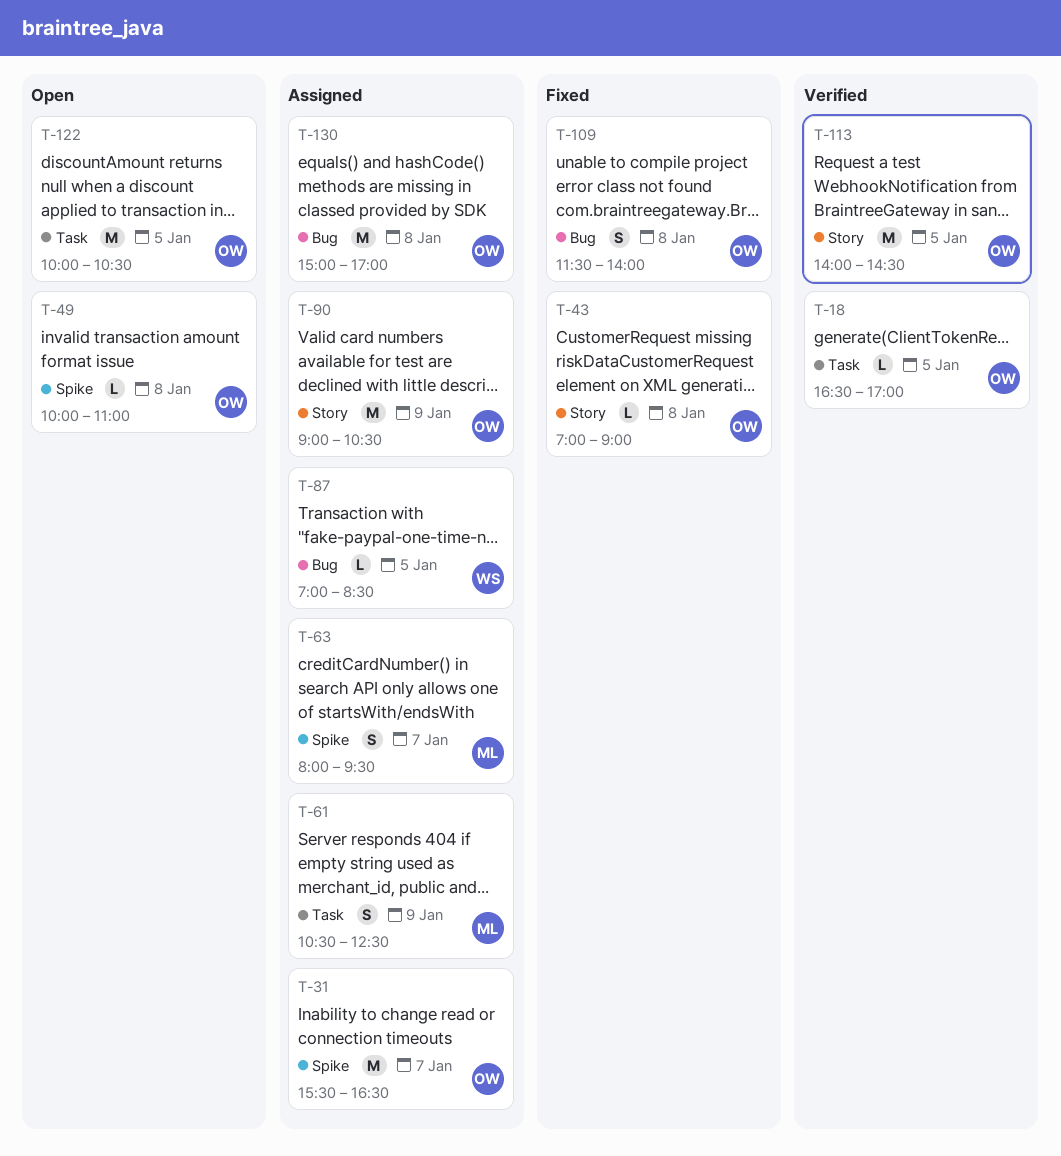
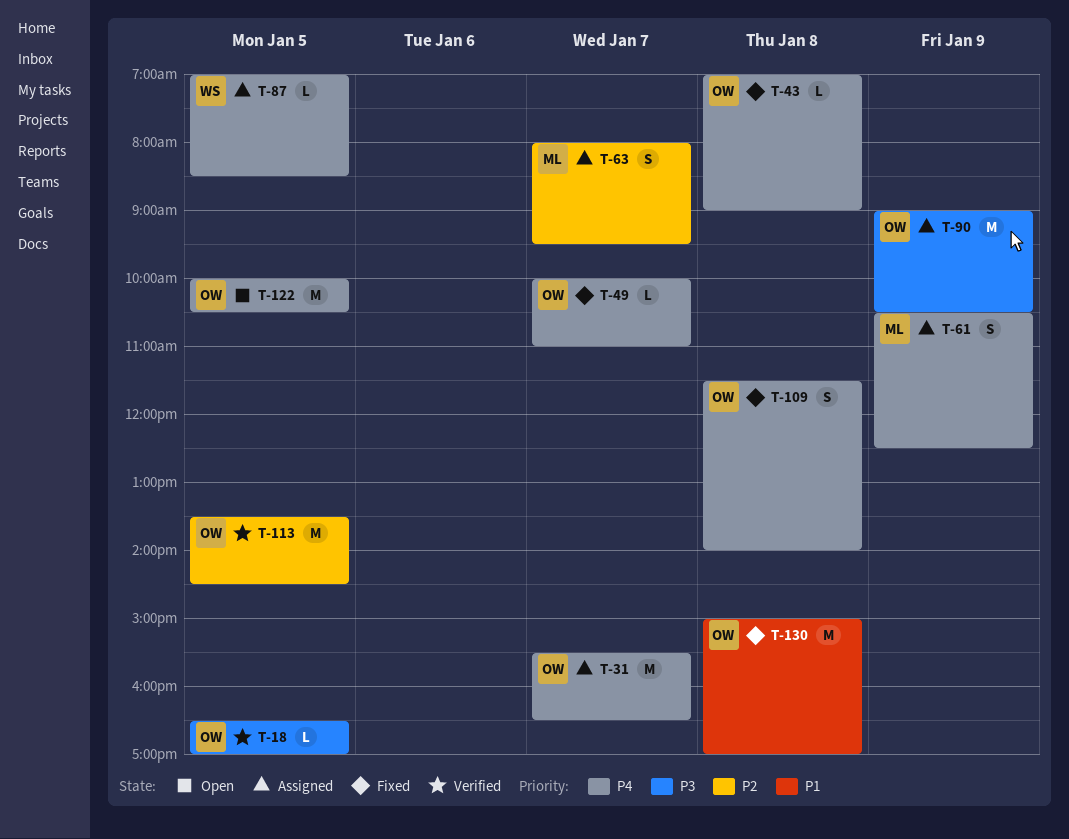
T-49, status: Open -> Fixed
T-49, day: Jan 8 -> Jan 7
T-113, begins: 14:00 -> 13:30
T-130, status: Assigned -> Fixed

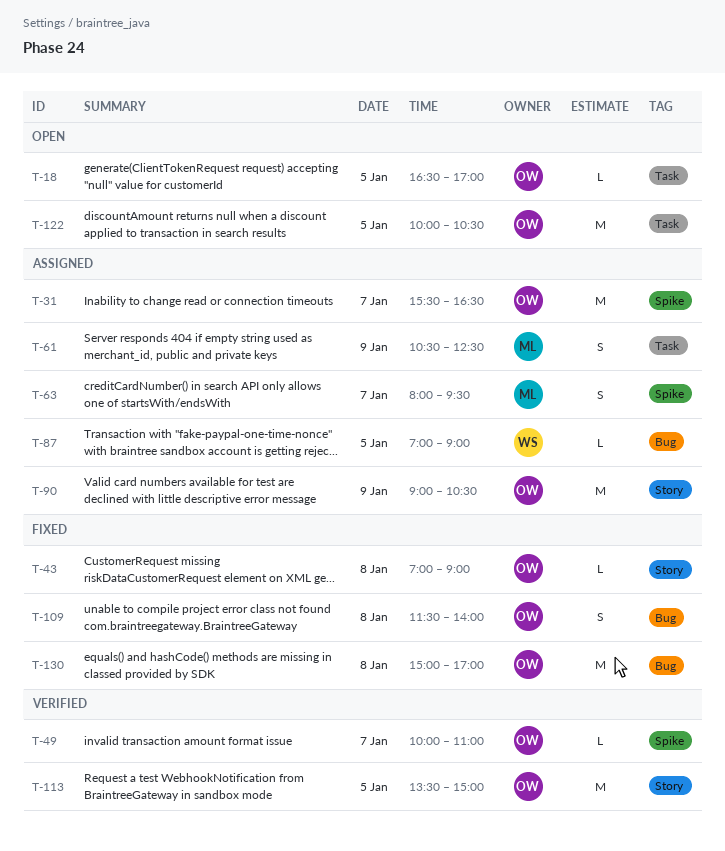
T-18, status: Verified -> Open
T-49, status: Fixed -> Verified
T-87, ends: 08:30 -> 09:00
T-113, ends: 14:30 -> 15:00

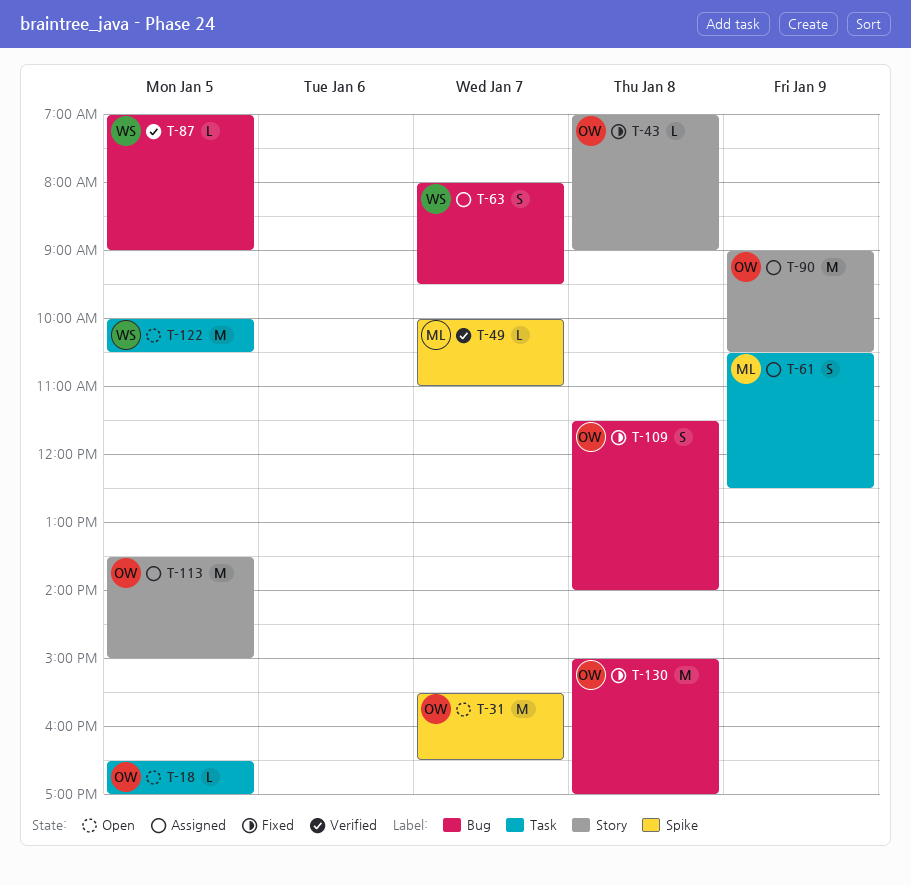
T-31, status: Assigned -> Open
T-49, owner: OW -> ML
T-63, owner: ML -> WS
T-63, label: Spike -> Bug
T-87, status: Assigned -> Verified
T-113, status: Verified -> Assigned
T-122, owner: OW -> WS

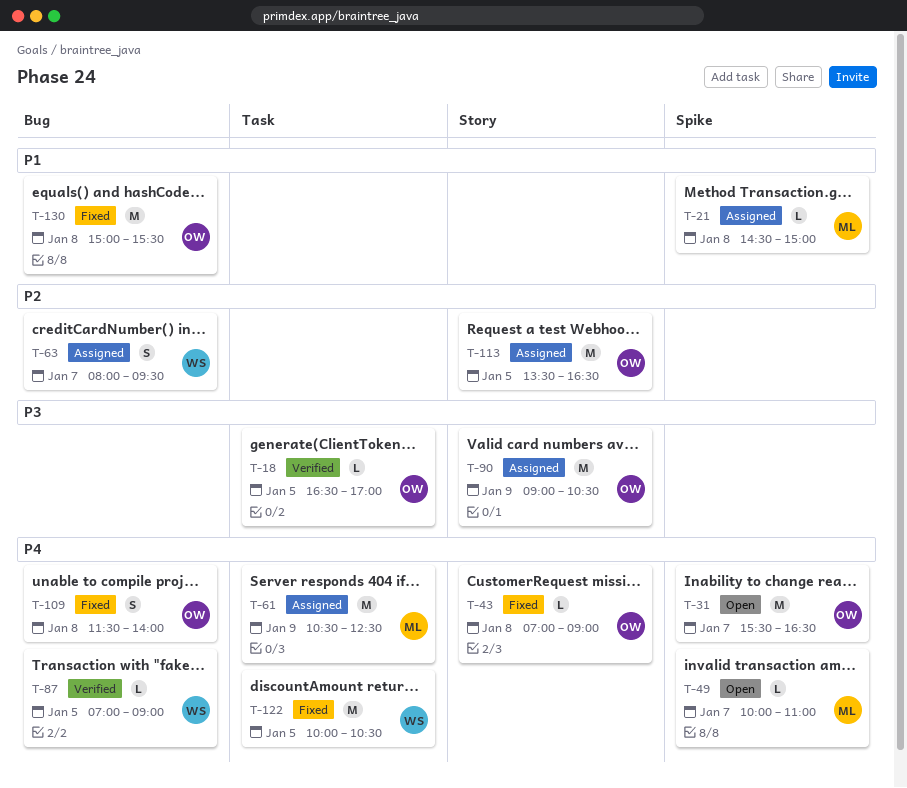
T-18, status: Open -> Verified
T-21: none -> present
T-49, status: Verified -> Open
T-61, estimate: S -> M
T-113, ends: 15:00 -> 16:30
T-122, status: Open -> Fixed
T-130, ends: 17:00 -> 15:30

